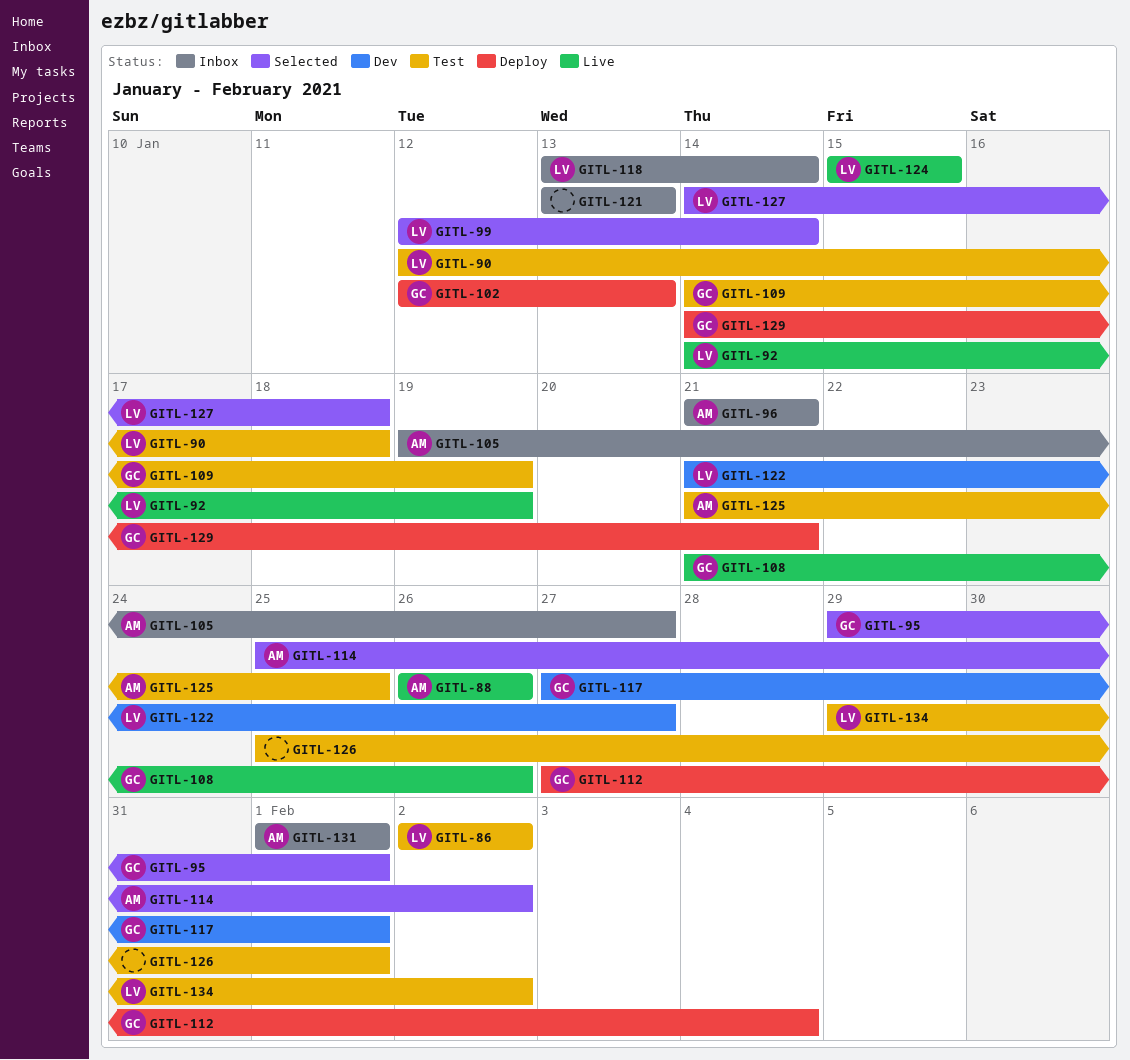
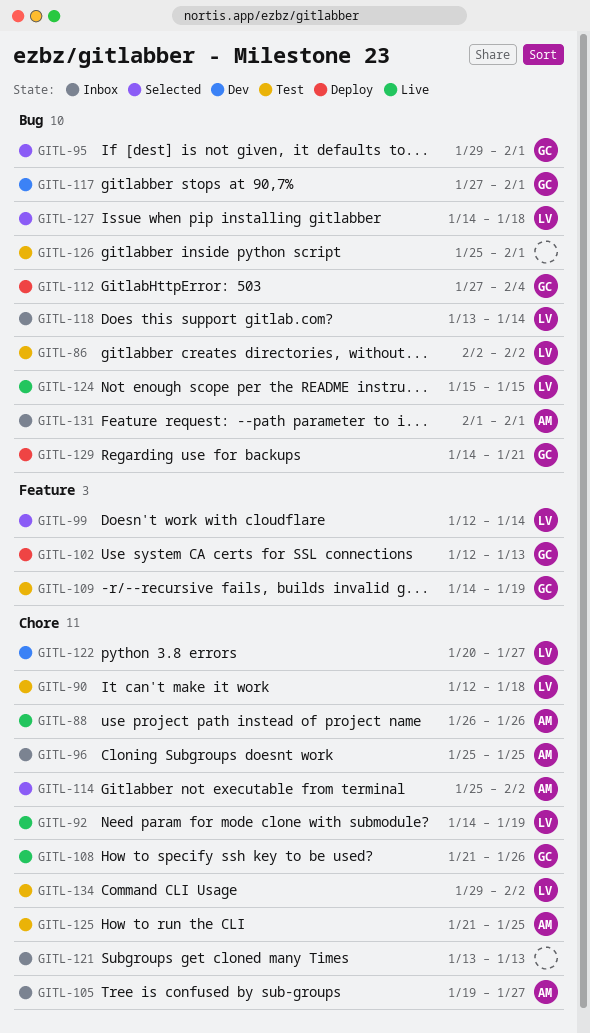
GITL-96, start: Jan 21 -> Jan 25
GITL-96, due: Jan 21 -> Jan 25
GITL-122, start: Jan 21 -> Jan 20

